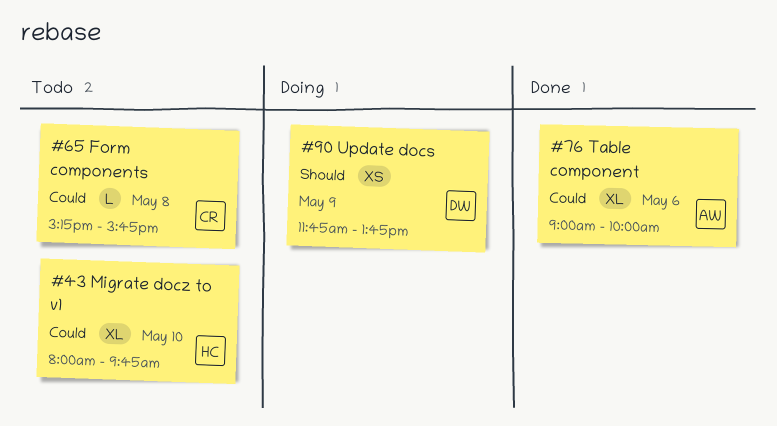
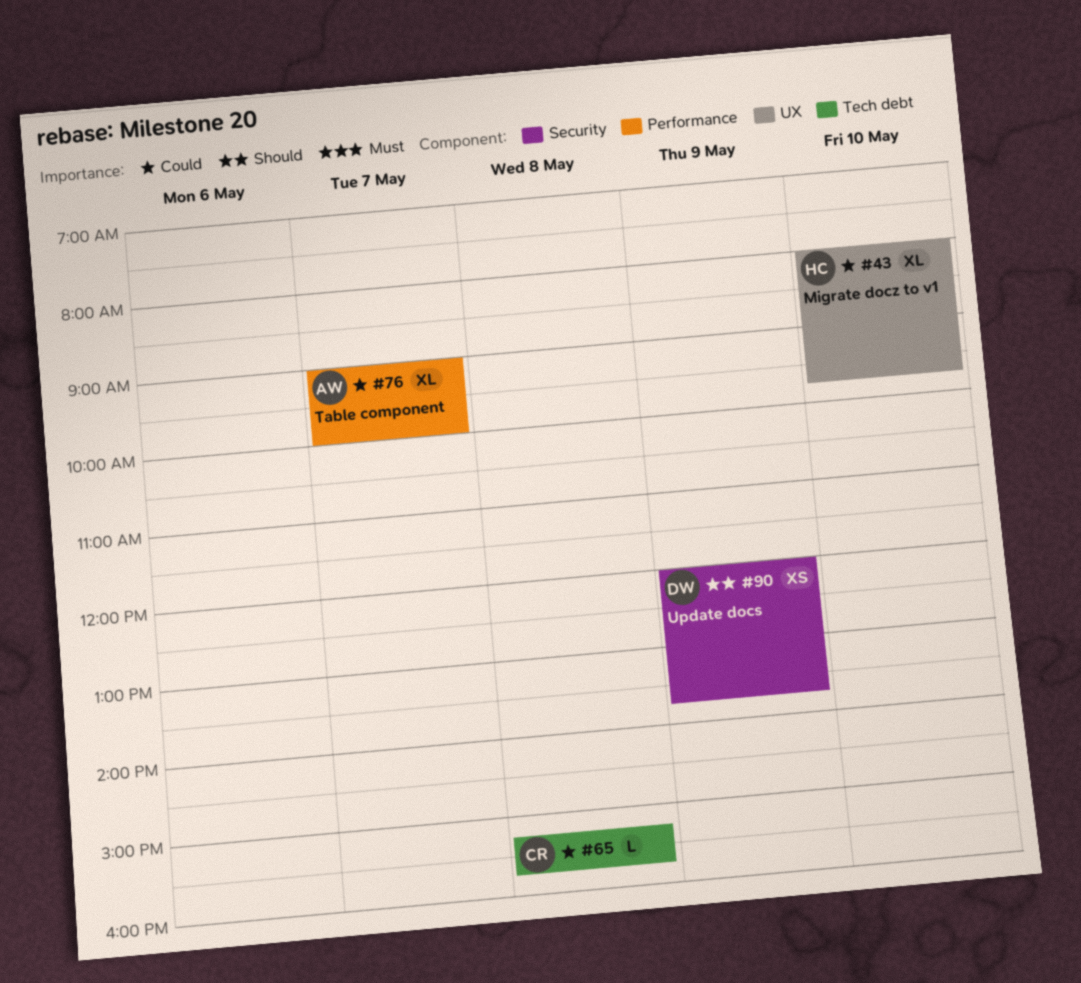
#76, day: May 6 -> May 7
#90, begins: 11:45 -> 12:00

